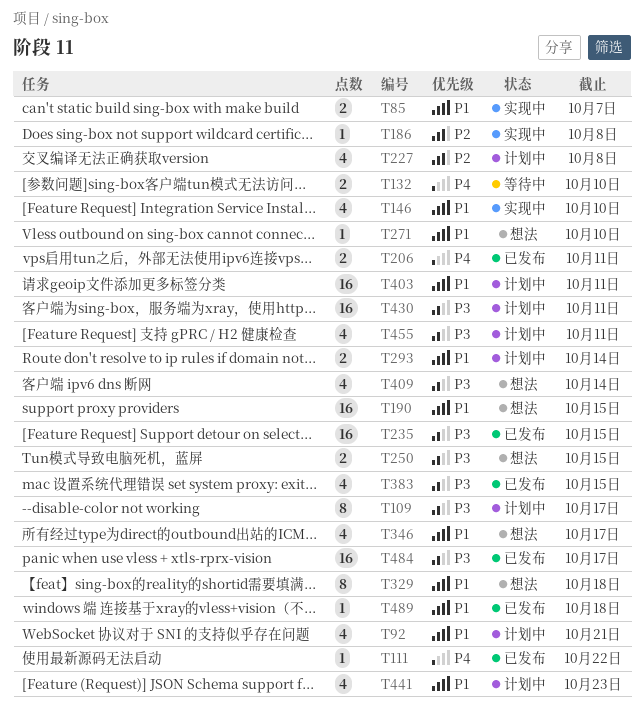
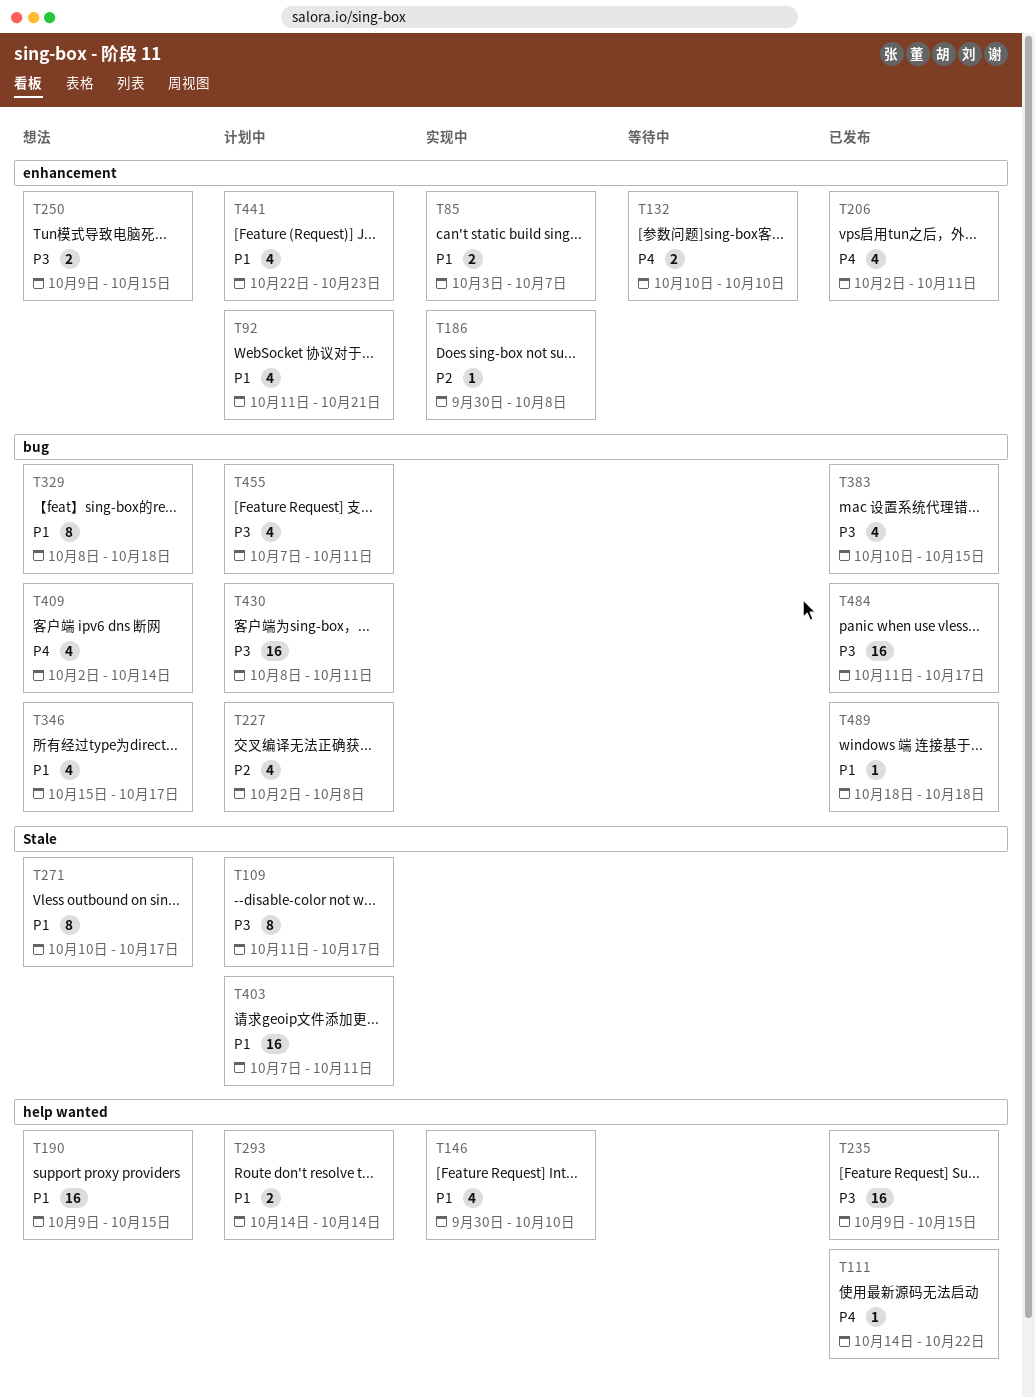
T206, estimate: 2 -> 4
T271, estimate: 1 -> 8
T271, due: Oct 10 -> Oct 17
T409, priority: P3 -> P4

